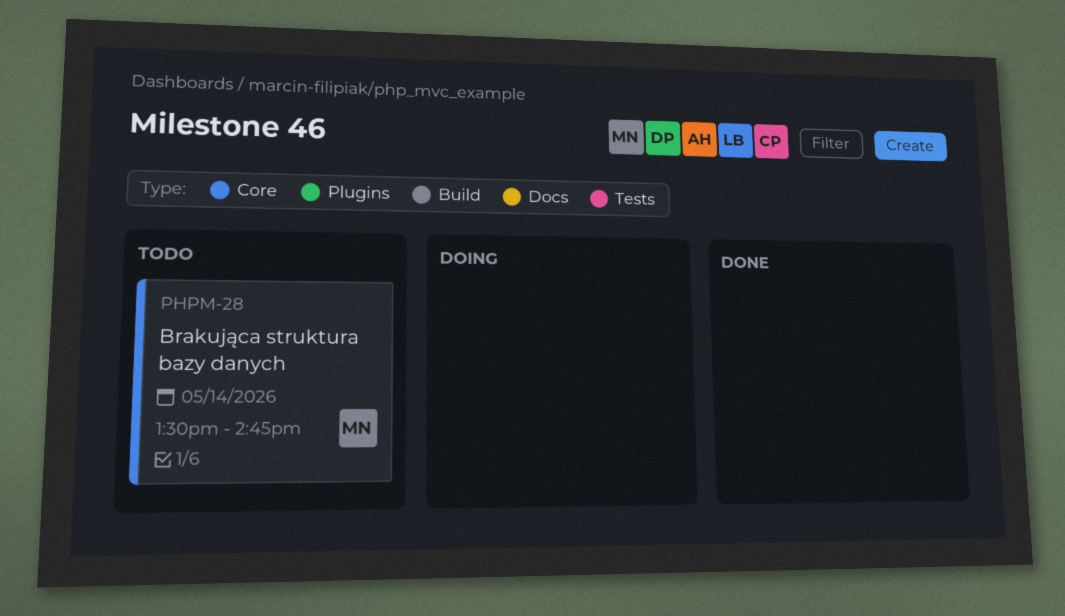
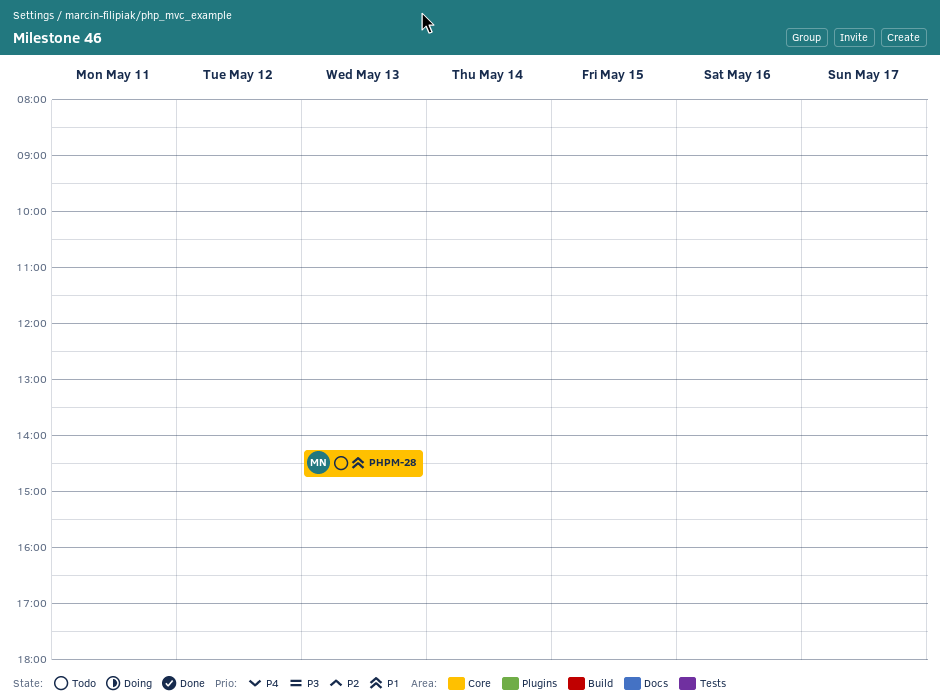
PHPM-28, day: May 14 -> May 13
PHPM-28, begins: 13:30 -> 14:15

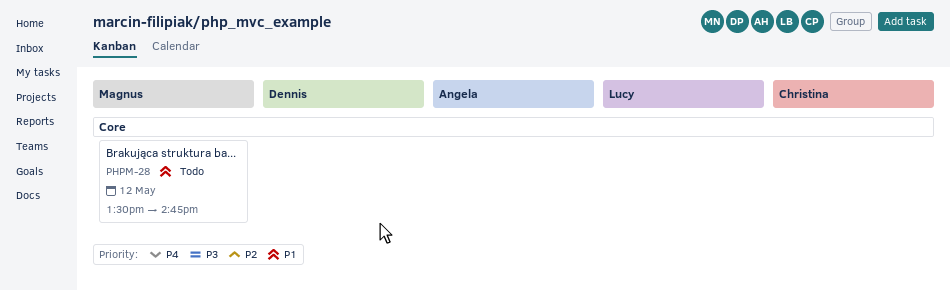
PHPM-28, day: May 13 -> May 12
PHPM-28, begins: 14:15 -> 13:30

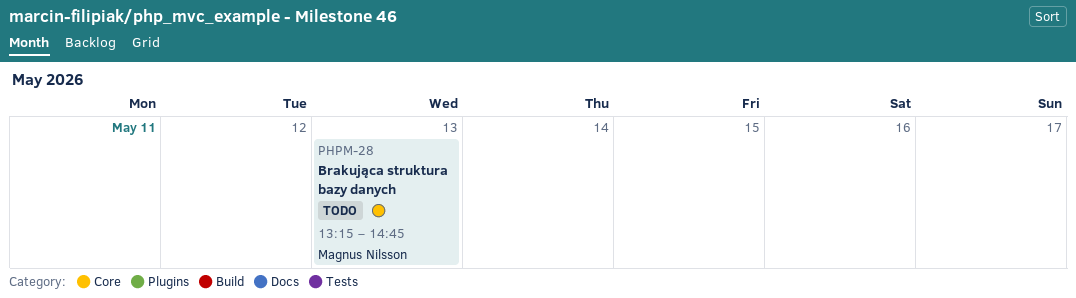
PHPM-28, day: May 12 -> May 13
PHPM-28, begins: 13:30 -> 13:15

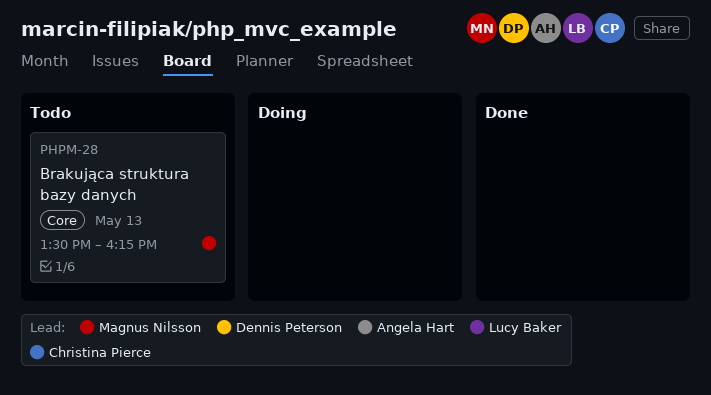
PHPM-28, begins: 13:15 -> 13:30
PHPM-28, ends: 14:45 -> 16:15

